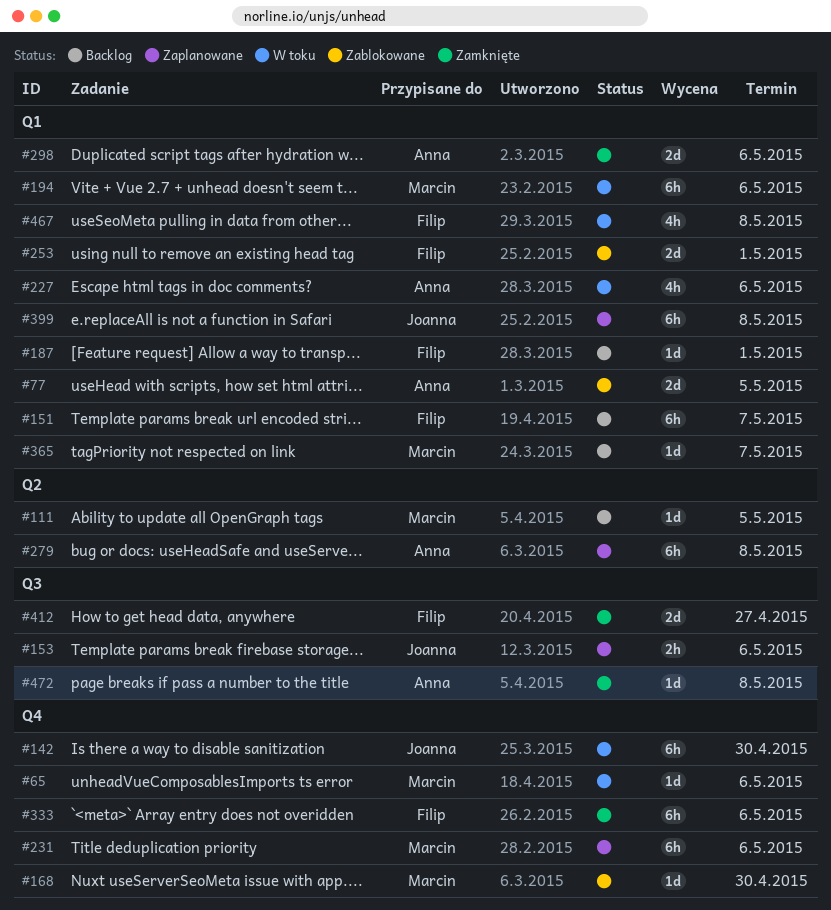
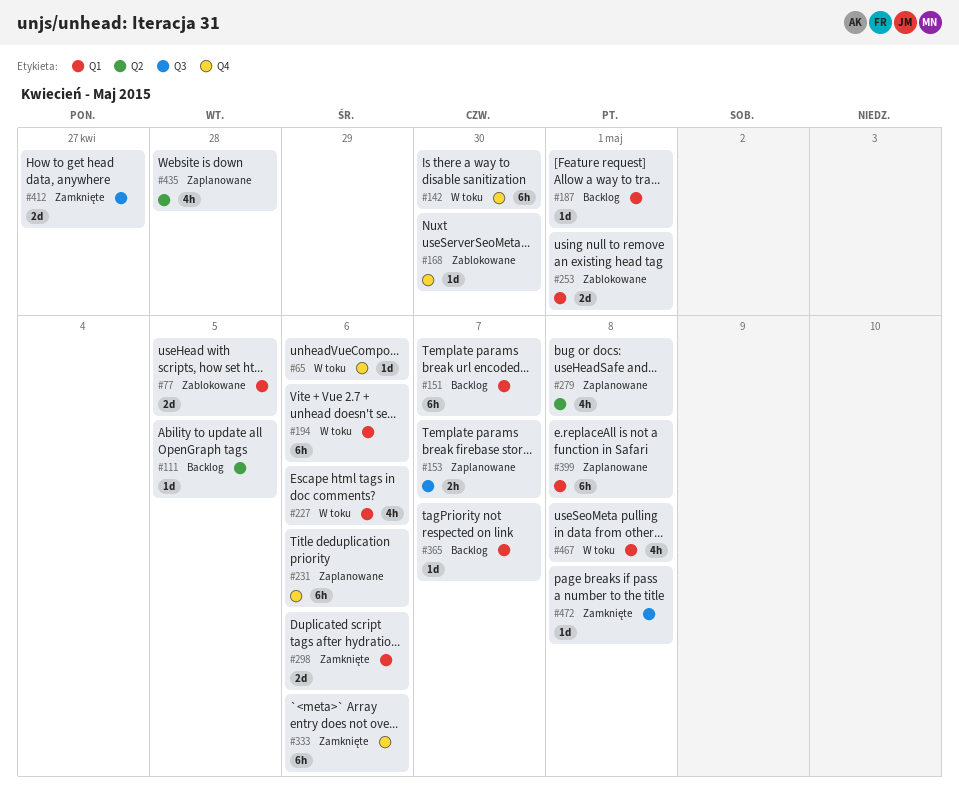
#153, due: May 6 -> May 7
#279, estimate: 6h -> 4h
#435: none -> present

